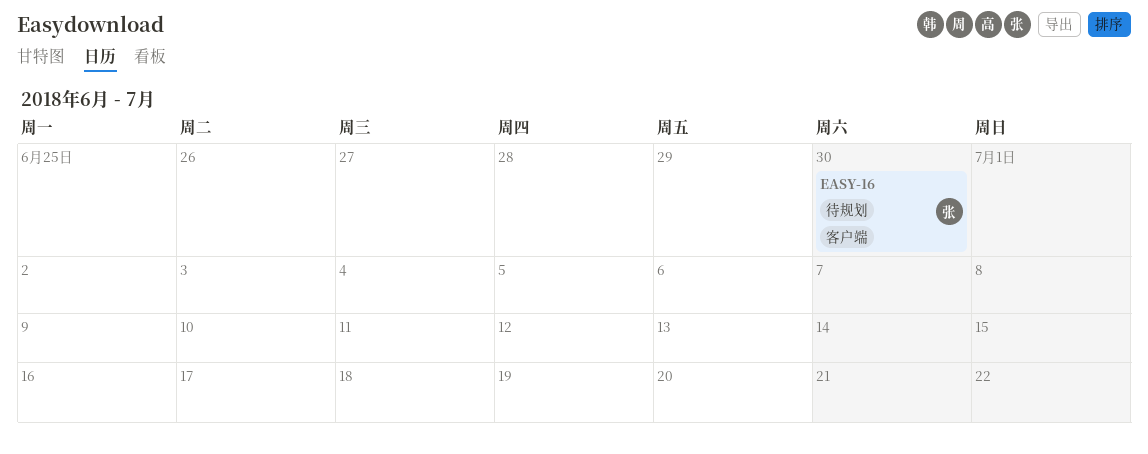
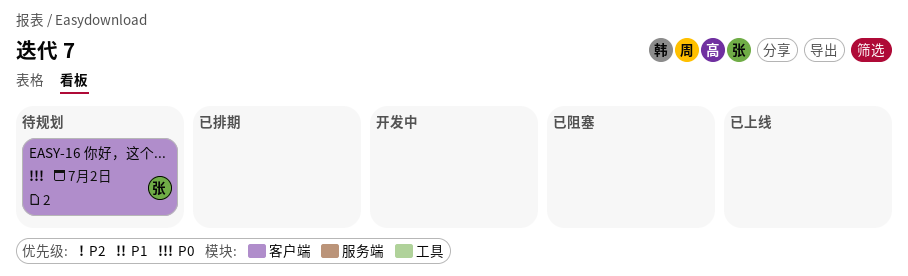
EASY-16, due: Jun 30 -> Jul 2

